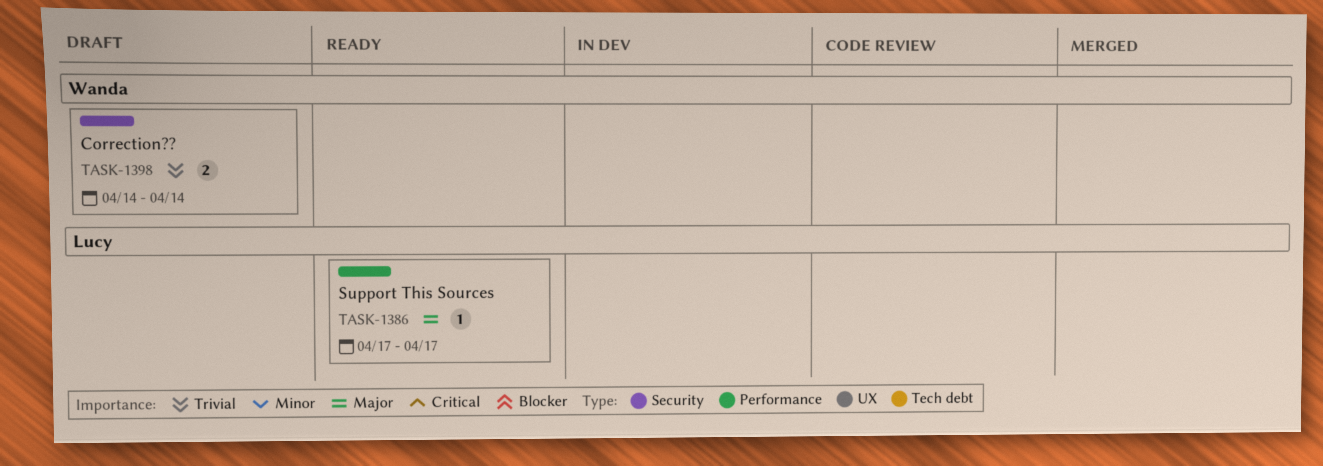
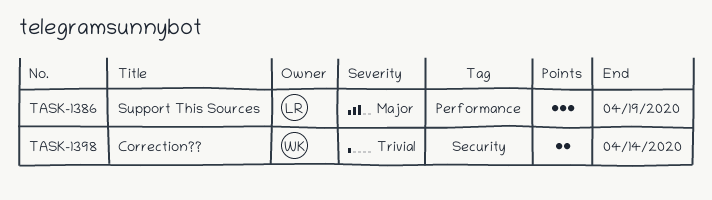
TASK-1386, estimate: 1 -> 3
TASK-1386, due: Apr 17 -> Apr 19

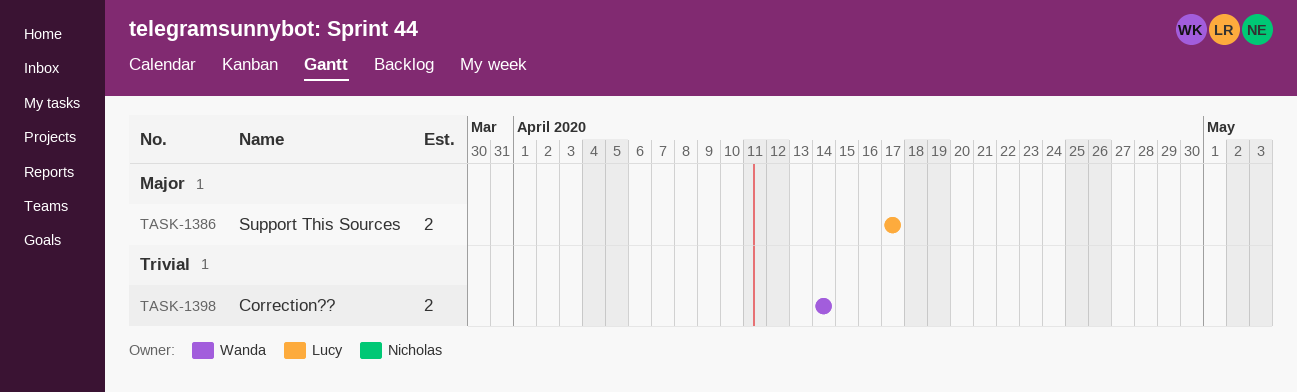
TASK-1386, estimate: 3 -> 2
TASK-1386, due: Apr 19 -> Apr 17

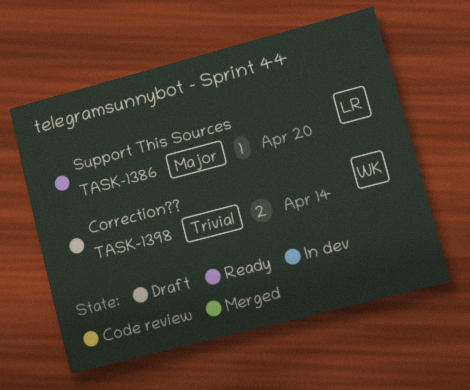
TASK-1386, estimate: 2 -> 1
TASK-1386, due: Apr 17 -> Apr 20

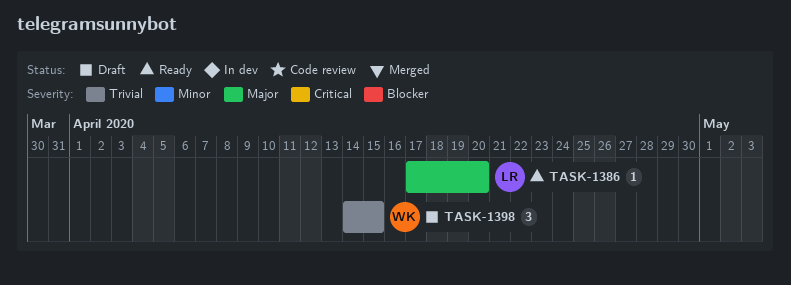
TASK-1398, estimate: 2 -> 3
TASK-1398, due: Apr 14 -> Apr 15

